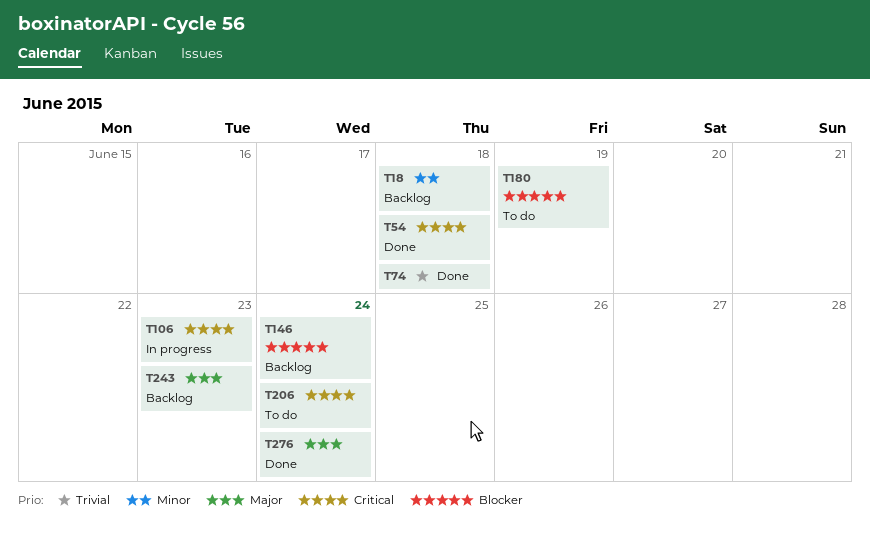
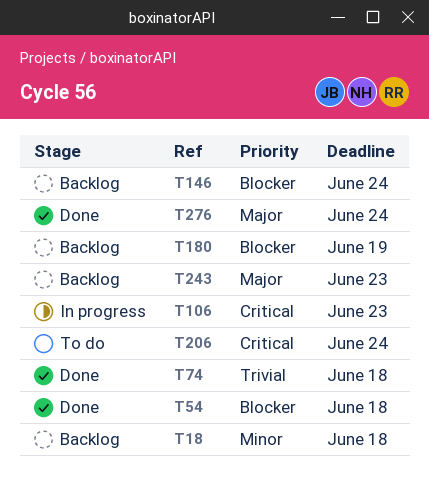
T54, priority: Critical -> Blocker
T180, status: To do -> Backlog

